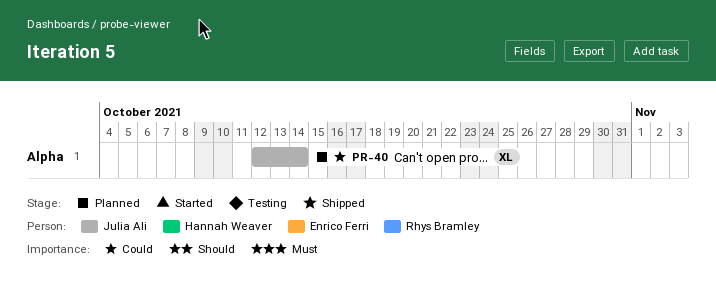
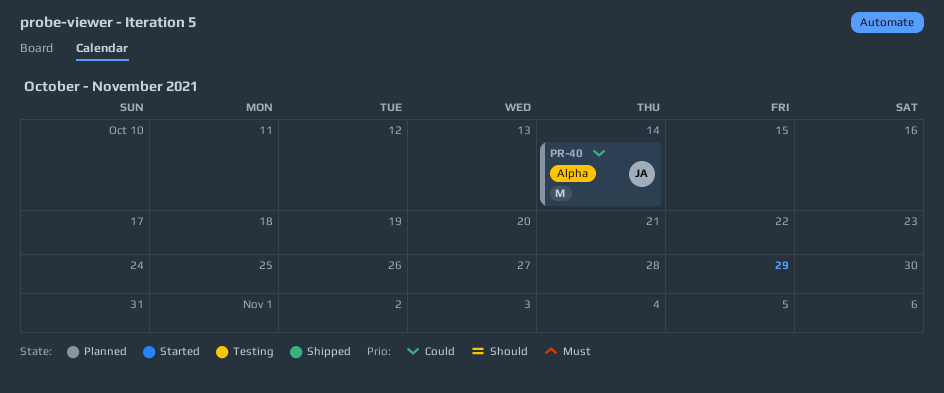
PR-40, estimate: XL -> M

